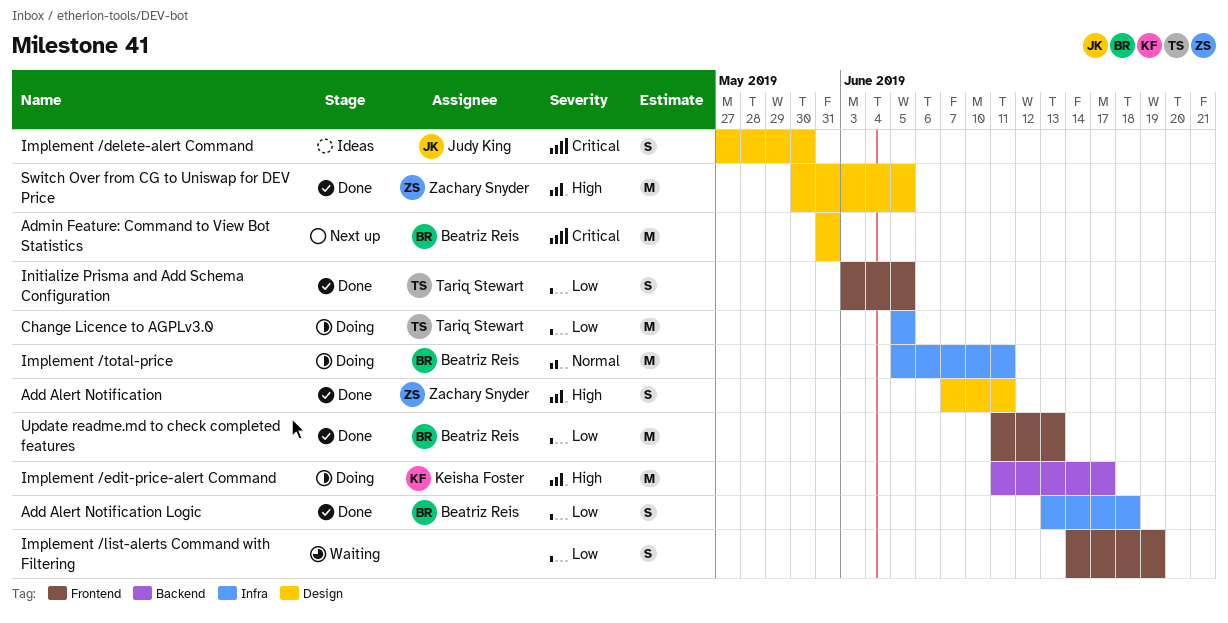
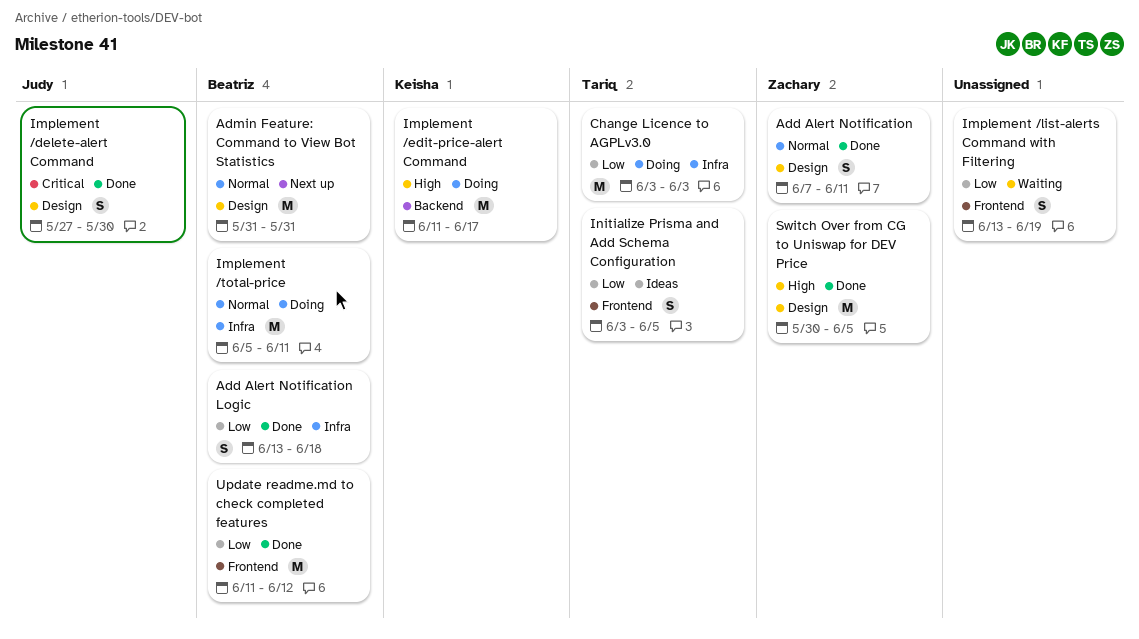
Add Alert Notification, priority: High -> Normal
Admin Feature: Command to View Bot Statistics, priority: Critical -> Normal
Change Licence to AGPLv3.0, start: Jun 5 -> Jun 3
Change Licence to AGPLv3.0, due: Jun 5 -> Jun 3
Implement /delete-alert Command, status: Ideas -> Done
Implement /list-alerts Command with Filtering, start: Jun 14 -> Jun 13
Initialize Prisma and Add Schema Configuration, status: Done -> Ideas
Update readme.md to check completed features, due: Jun 13 -> Jun 12

